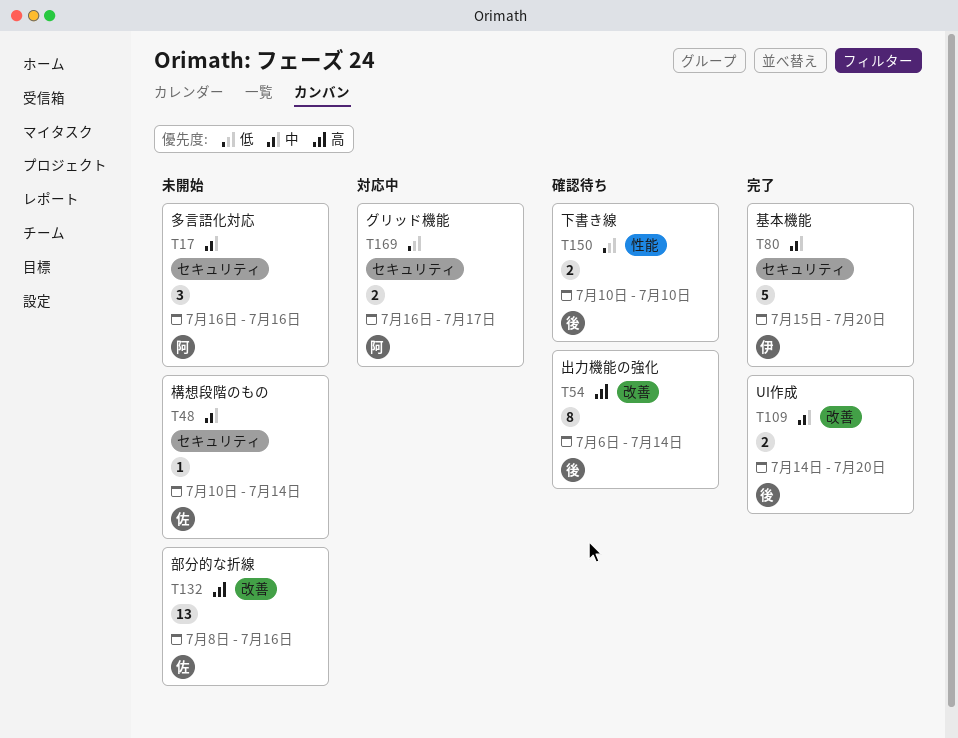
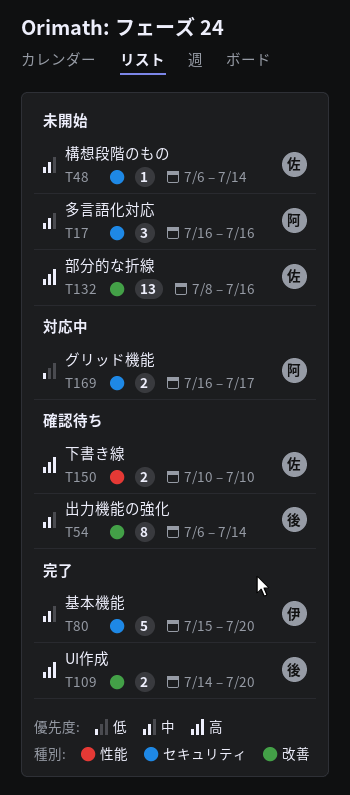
T48, start: Jul 10 -> Jul 6
T54, priority: 高 -> 中
T109, priority: 中 -> 高
T150, owner: 後 -> 佐
T150, priority: 低 -> 高

